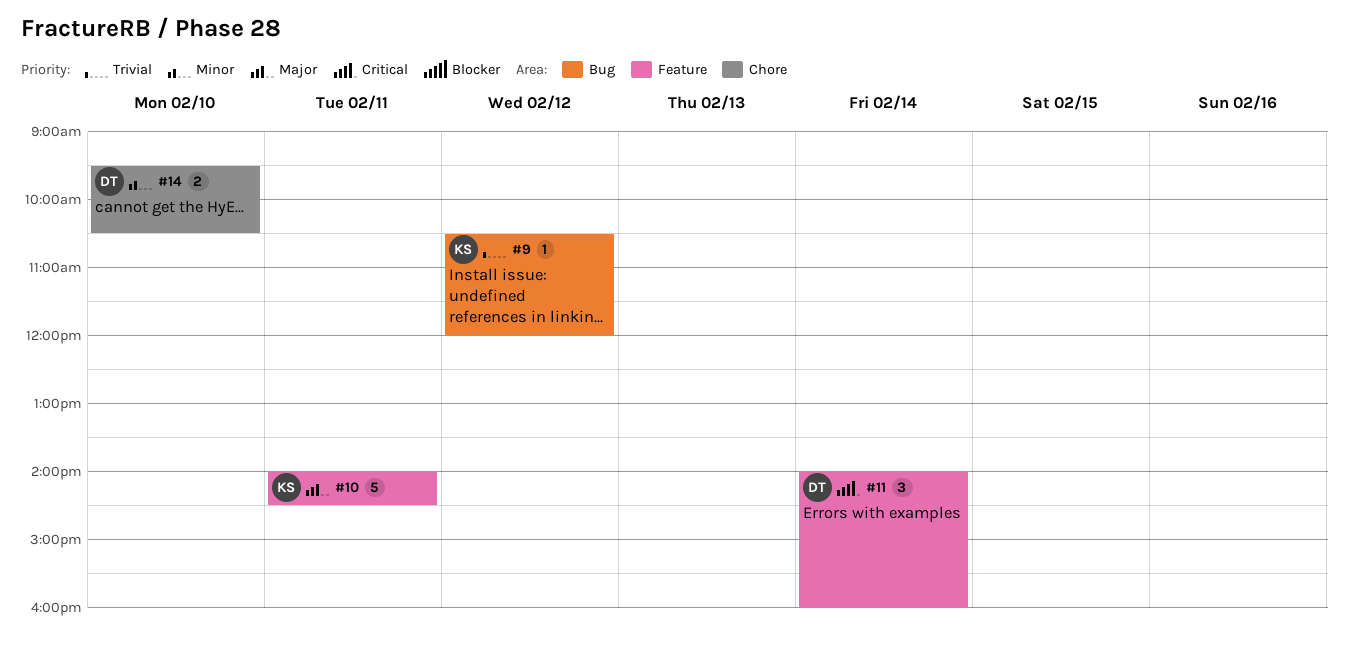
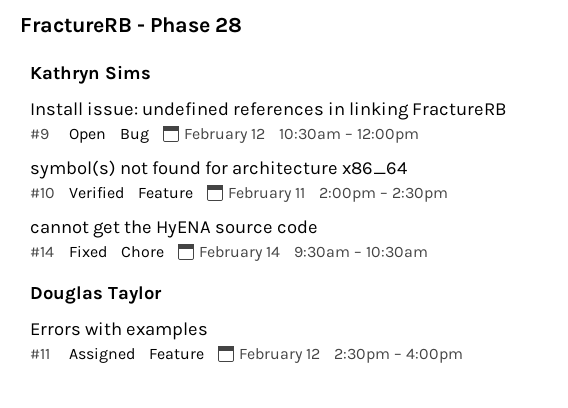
#11, day: Feb 14 -> Feb 12
#11, begins: 14:00 -> 14:30
#14, owner: Douglas Taylor -> Kathryn Sims
#14, day: Feb 10 -> Feb 14

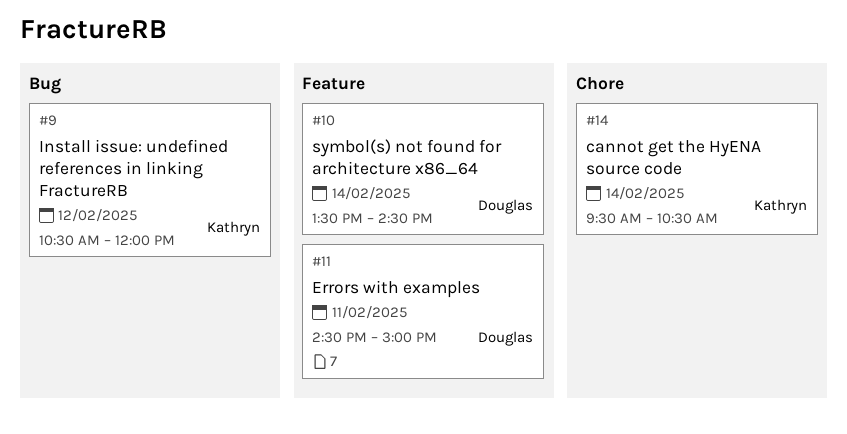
#10, owner: Kathryn Sims -> Douglas Taylor
#10, day: Feb 11 -> Feb 14
#10, begins: 14:00 -> 13:30
#11, day: Feb 12 -> Feb 11
#11, ends: 16:00 -> 15:00

